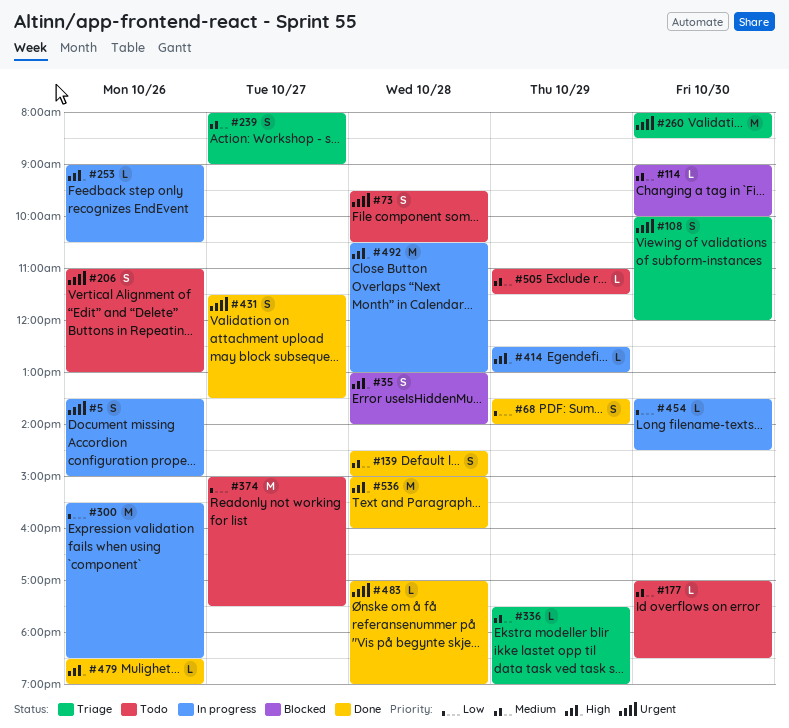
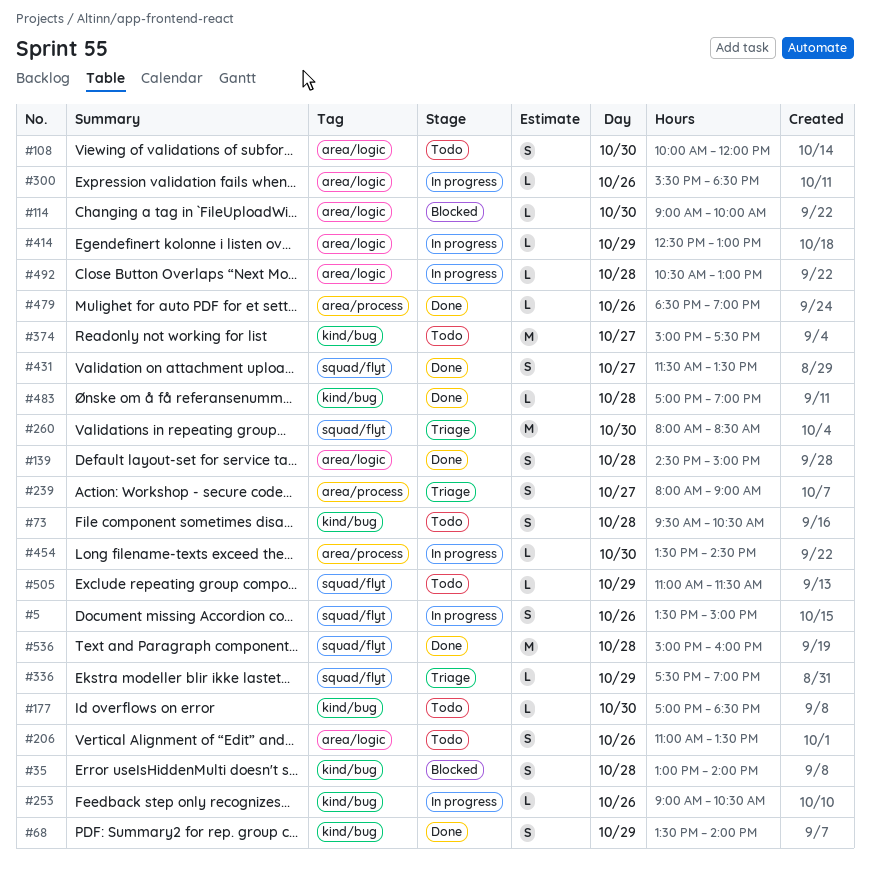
#108, status: Triage -> Todo
#206, ends: 13:00 -> 13:30
#300, estimate: M -> L
#492, estimate: M -> L

